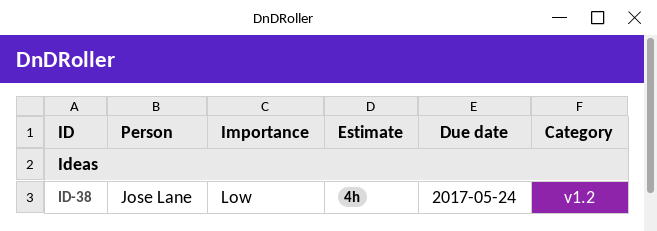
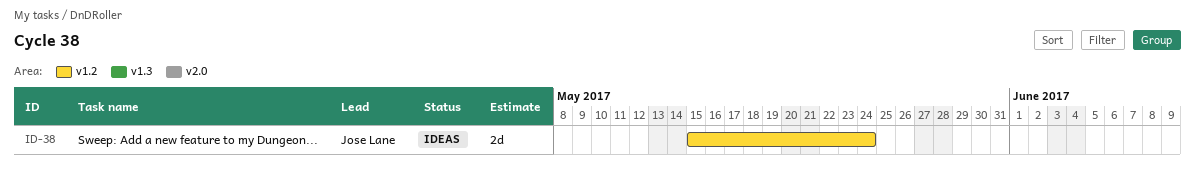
ID-38, estimate: 4h -> 2d

